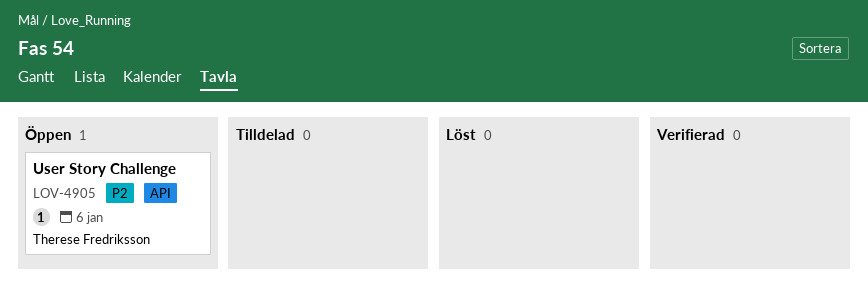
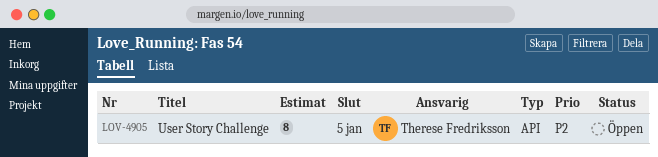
LOV-4905, estimate: 1 -> 8
LOV-4905, due: Jan 6 -> Jan 5

